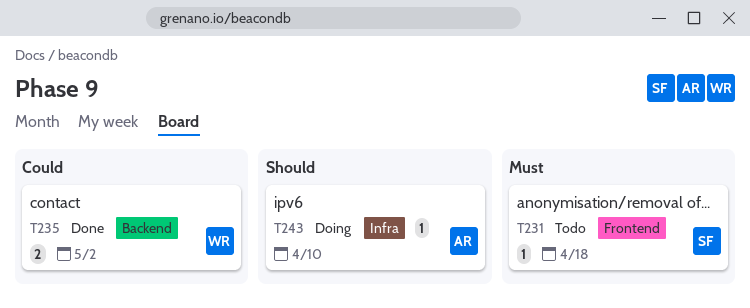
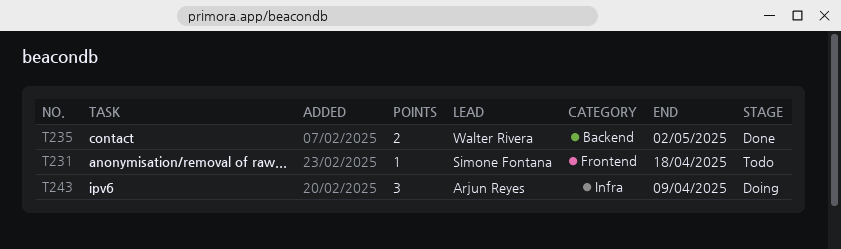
T243, estimate: 1 -> 3
T243, due: Apr 10 -> Apr 9

